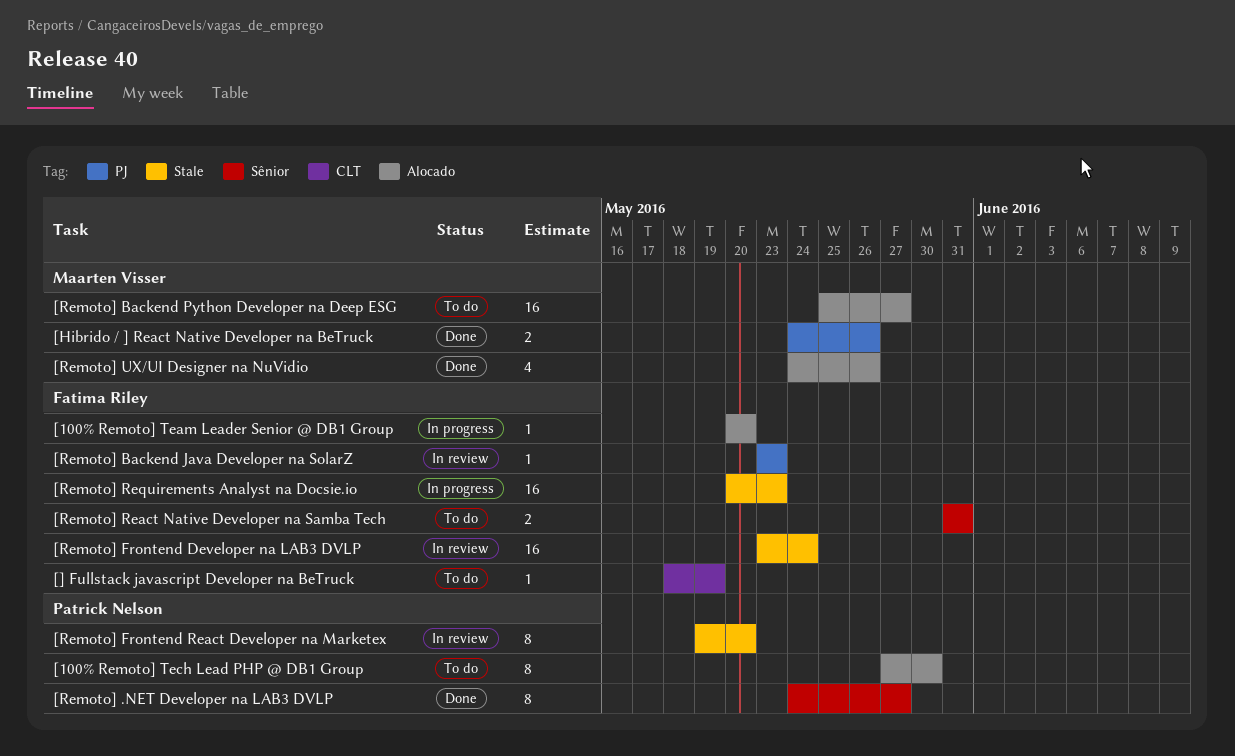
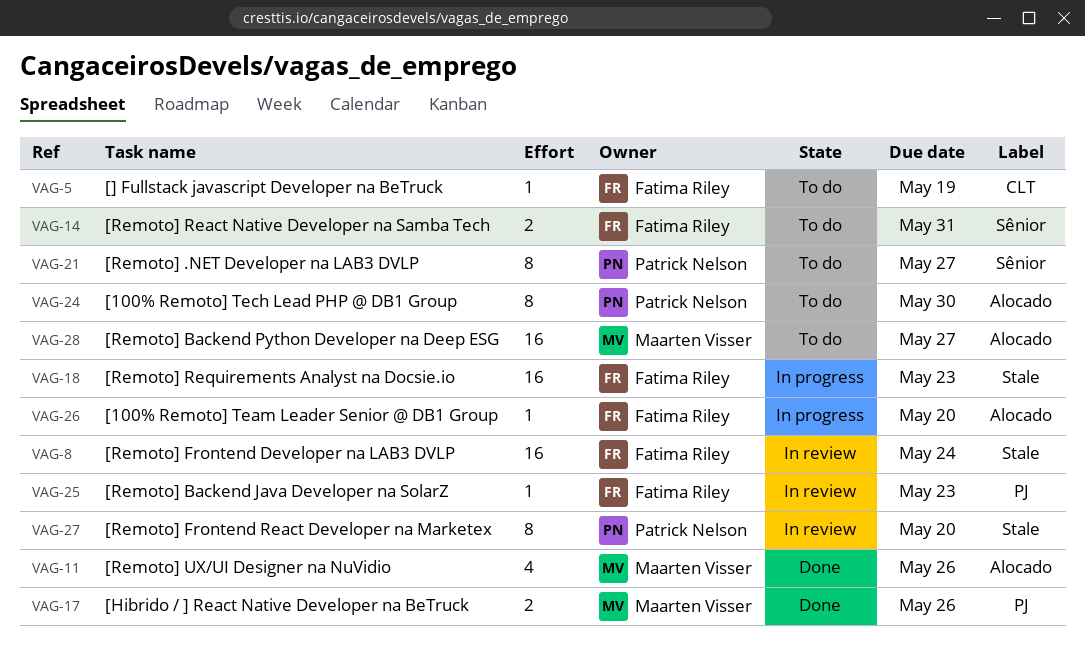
[Remoto] .NET Developer na LAB3 DVLP, status: Done -> To do

